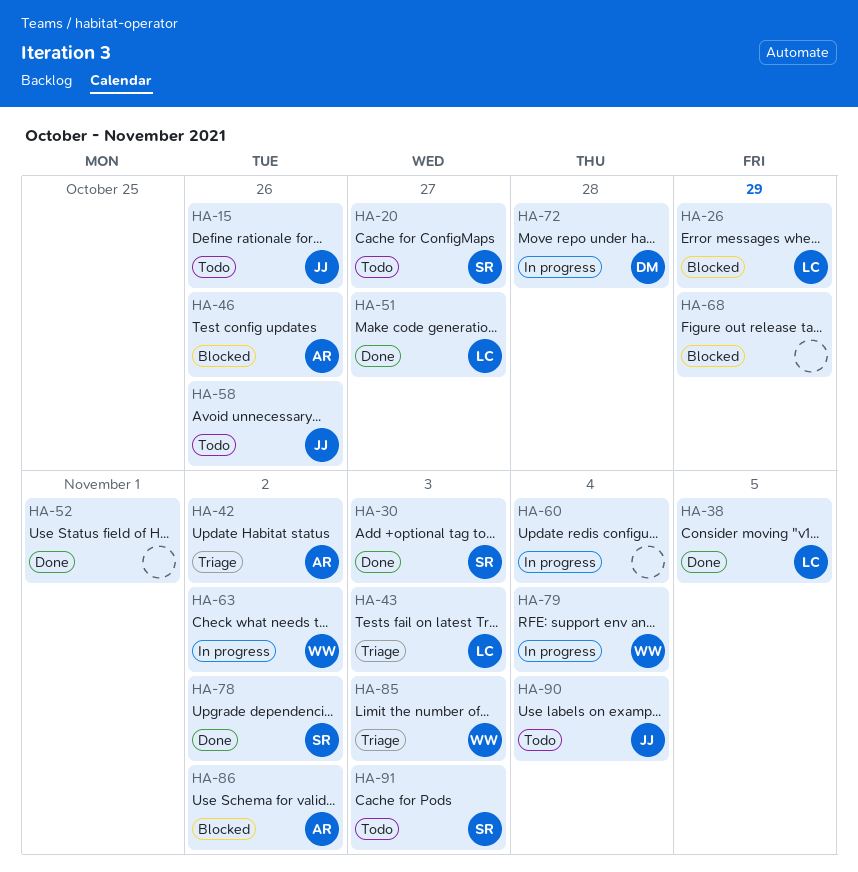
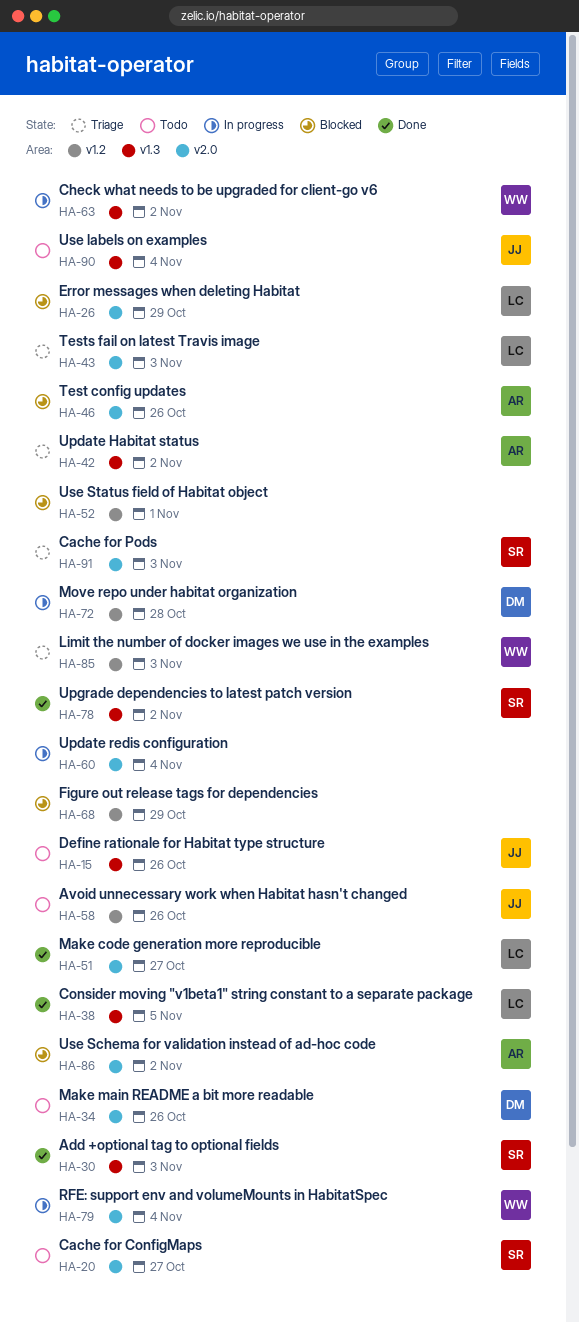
HA-34: none -> present
HA-52, status: Done -> Blocked
HA-91, status: Todo -> Triage

